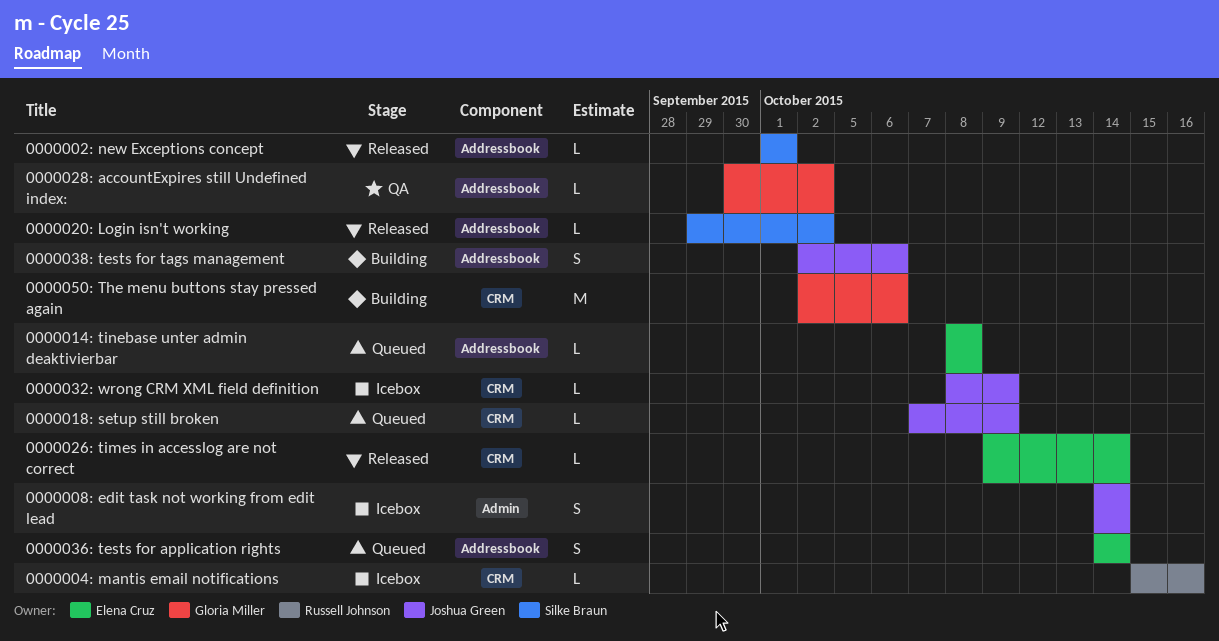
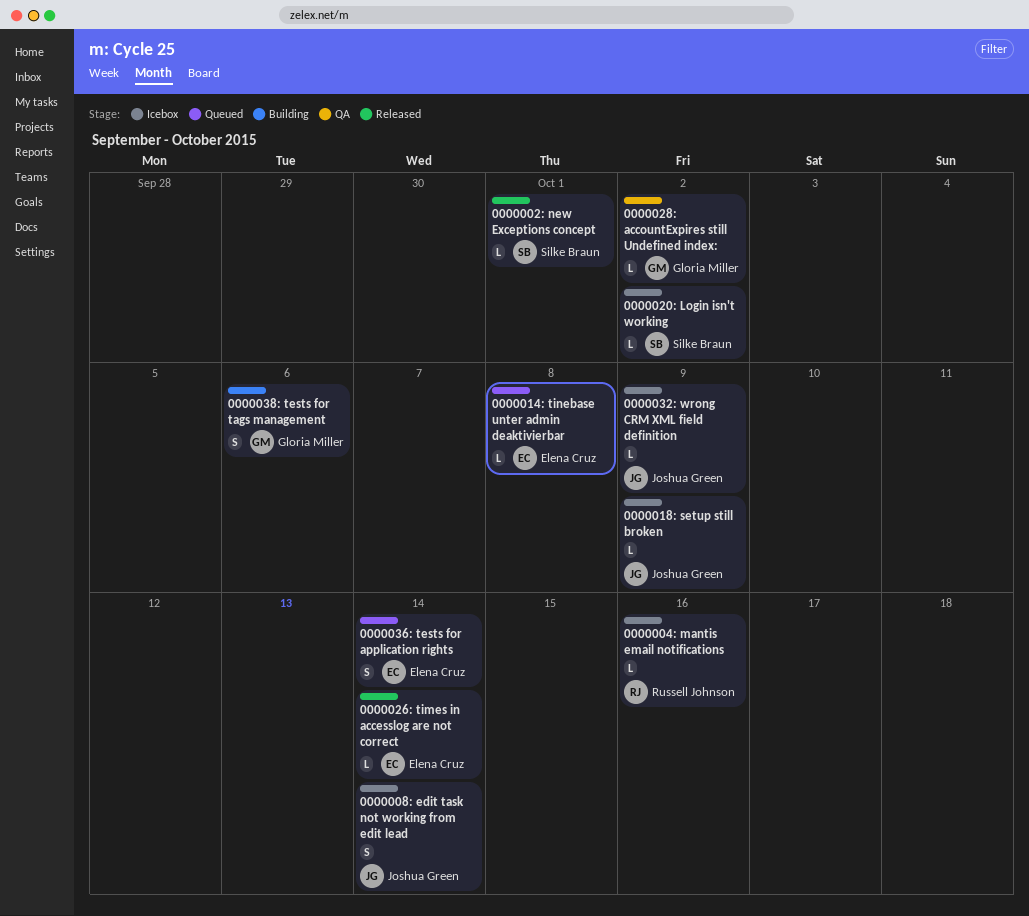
0000018: setup still broken, status: Queued -> Icebox
0000020: Login isn't working, status: Released -> Icebox
0000038: tests for tags management, owner: Joshua Green -> Gloria Miller
0000050: The menu buttons stay pressed again: present -> none

